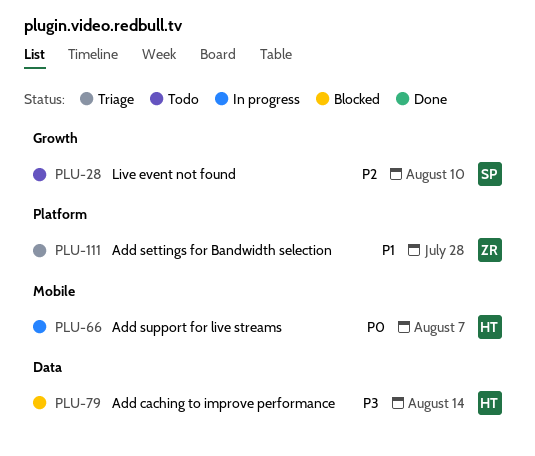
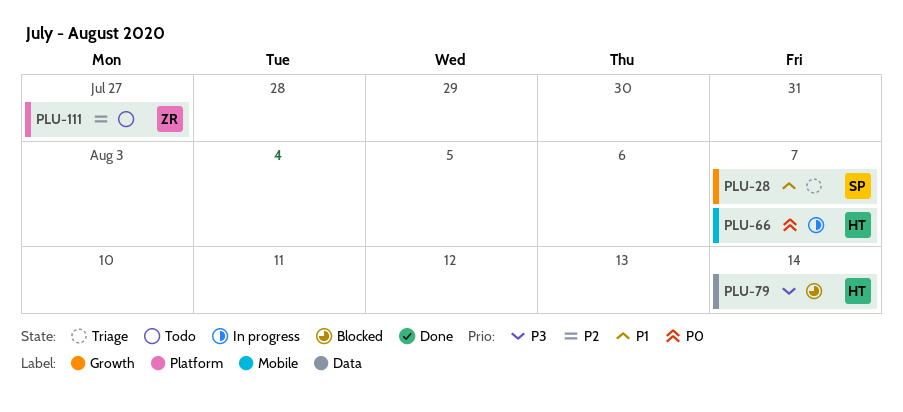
PLU-28, status: Todo -> Triage
PLU-28, priority: P2 -> P1
PLU-28, due: Aug 10 -> Aug 7
PLU-111, status: Triage -> Todo
PLU-111, priority: P1 -> P2
PLU-111, due: Jul 28 -> Jul 27

